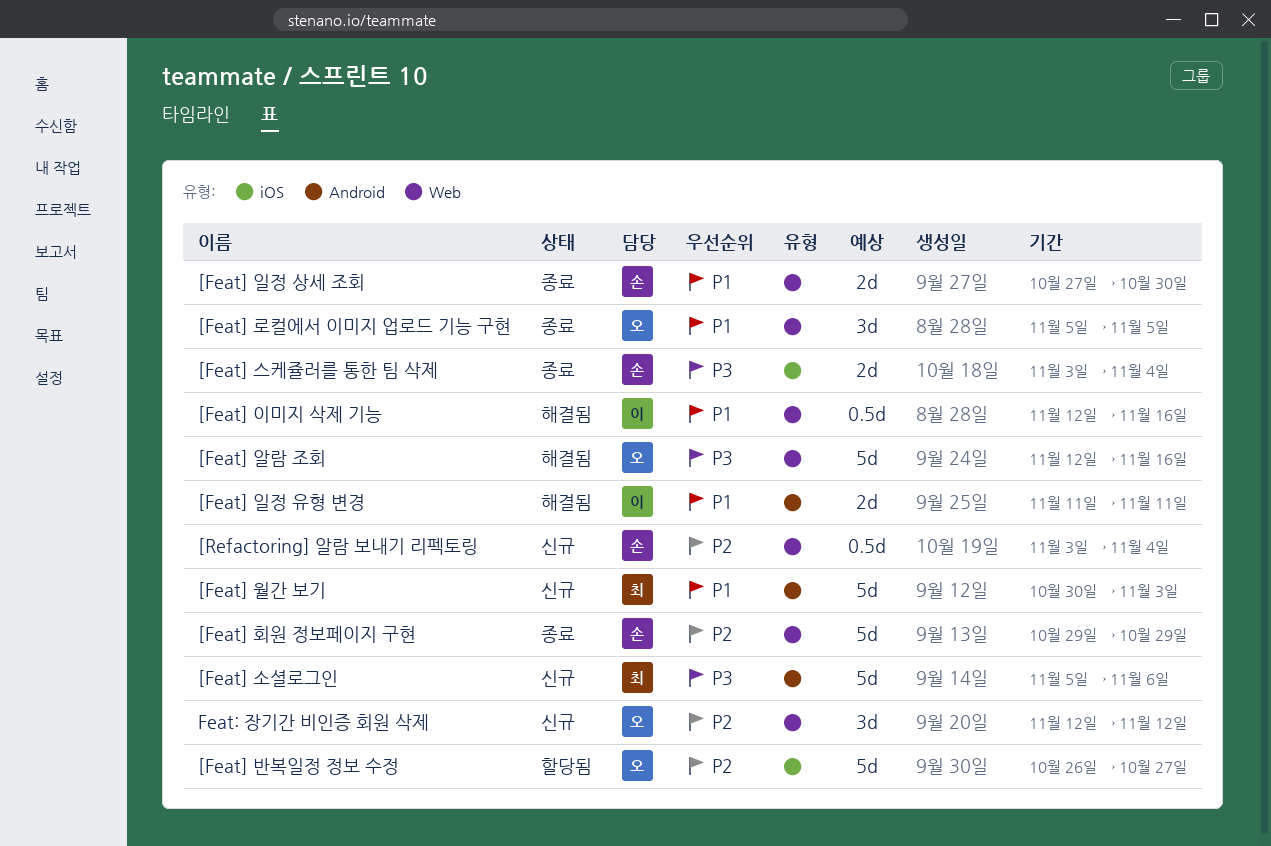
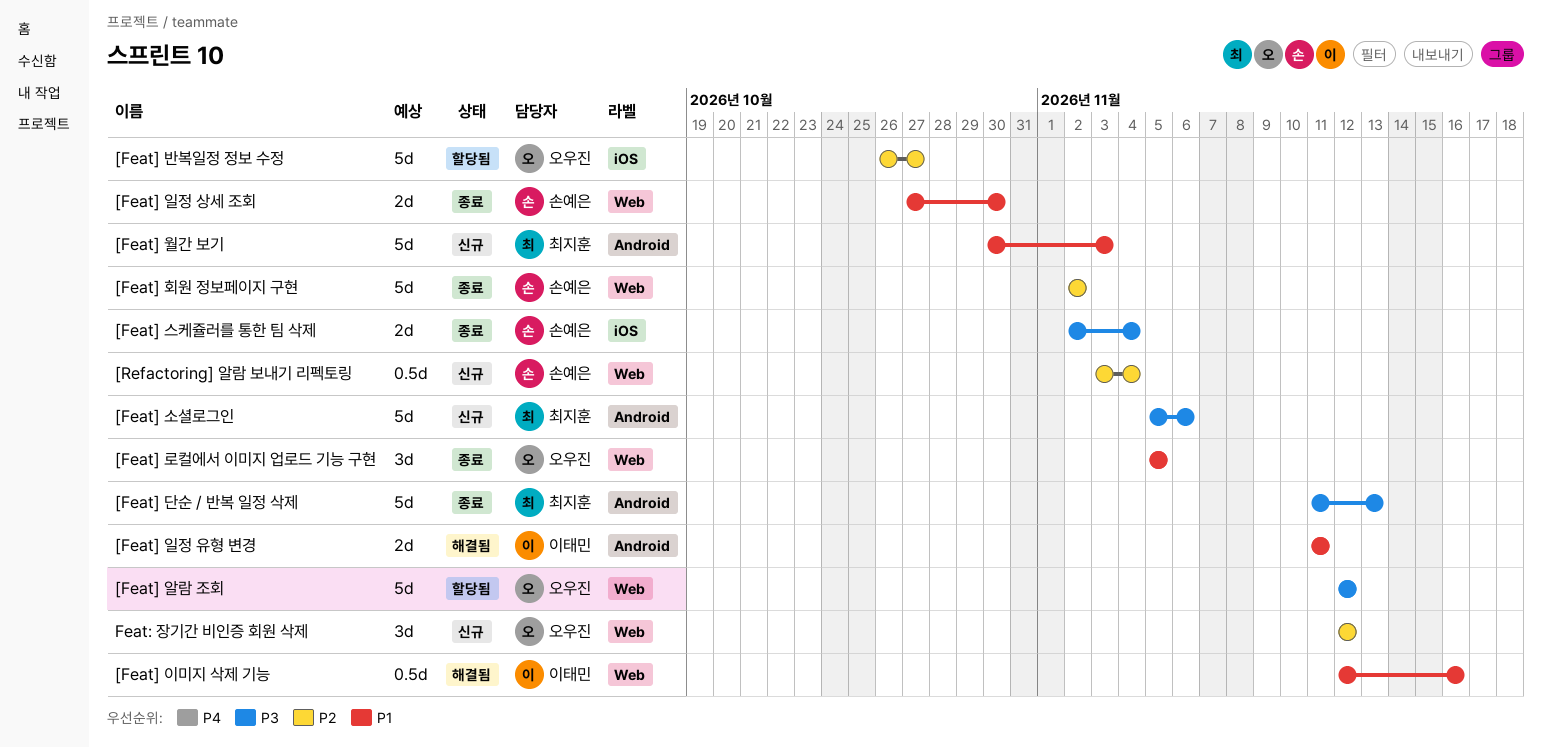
[Feat] 단순 / 반복 일정 삭제: none -> present
[Feat] 스케쥴러를 통한 팀 삭제, start: Nov 3 -> Nov 2
[Feat] 알람 조회, status: 해결됨 -> 할당됨
[Feat] 알람 조회, due: Nov 16 -> Nov 12
[Feat] 회원 정보페이지 구현, start: Oct 29 -> Nov 2
[Feat] 회원 정보페이지 구현, due: Oct 29 -> Nov 2

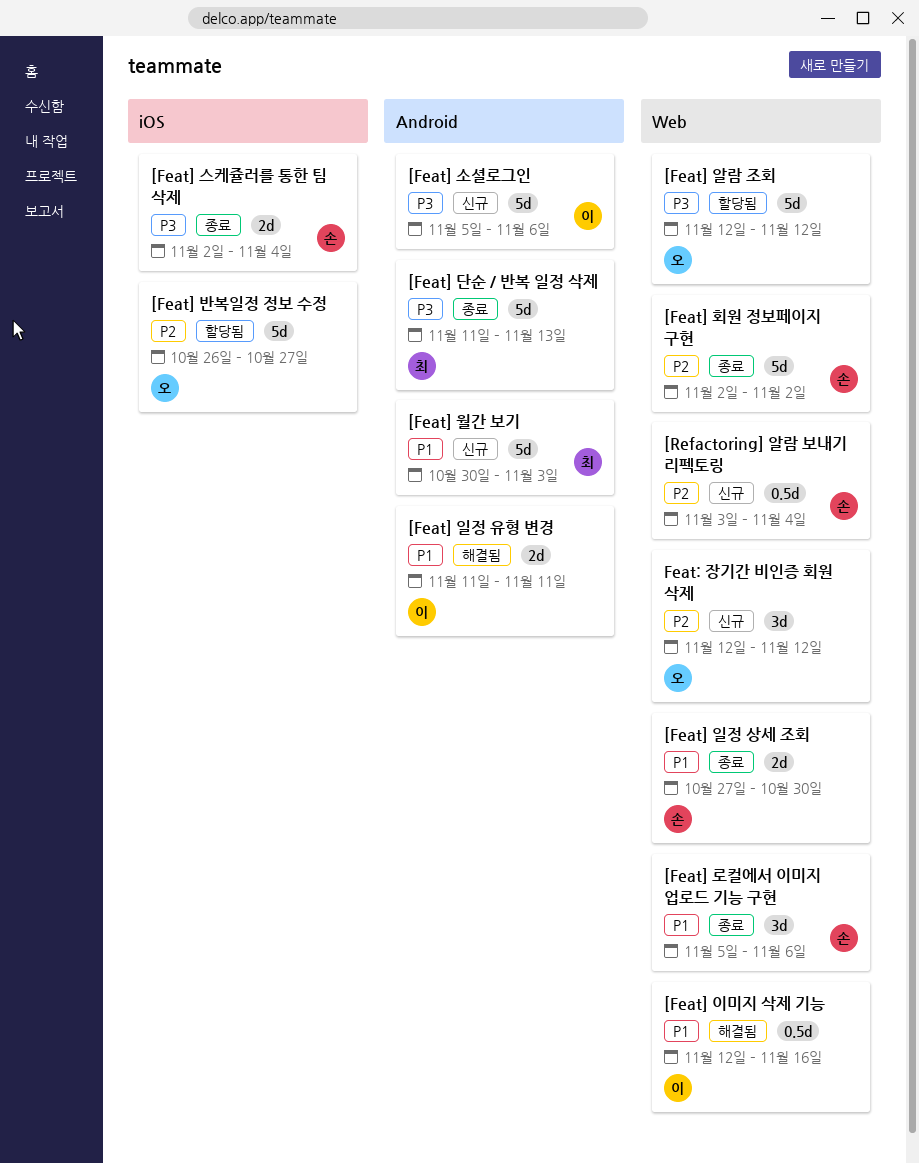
[Feat] 로컬에서 이미지 업로드 기능 구현, owner: 오우진 -> 손예은
[Feat] 로컬에서 이미지 업로드 기능 구현, due: Nov 5 -> Nov 6
[Feat] 소셜로그인, owner: 최지훈 -> 이태민

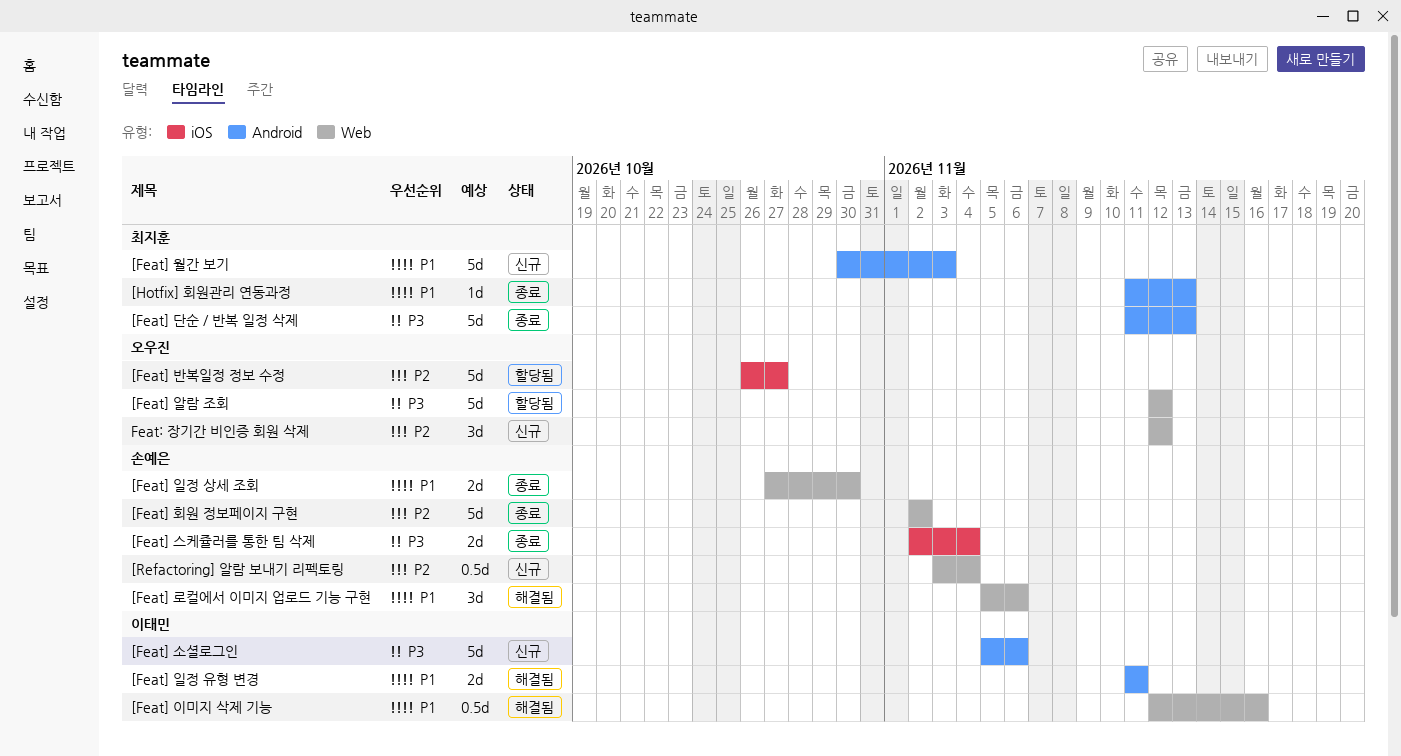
[Feat] 로컬에서 이미지 업로드 기능 구현, status: 종료 -> 해결됨
[Hotfix] 회원관리 연동과정: none -> present

